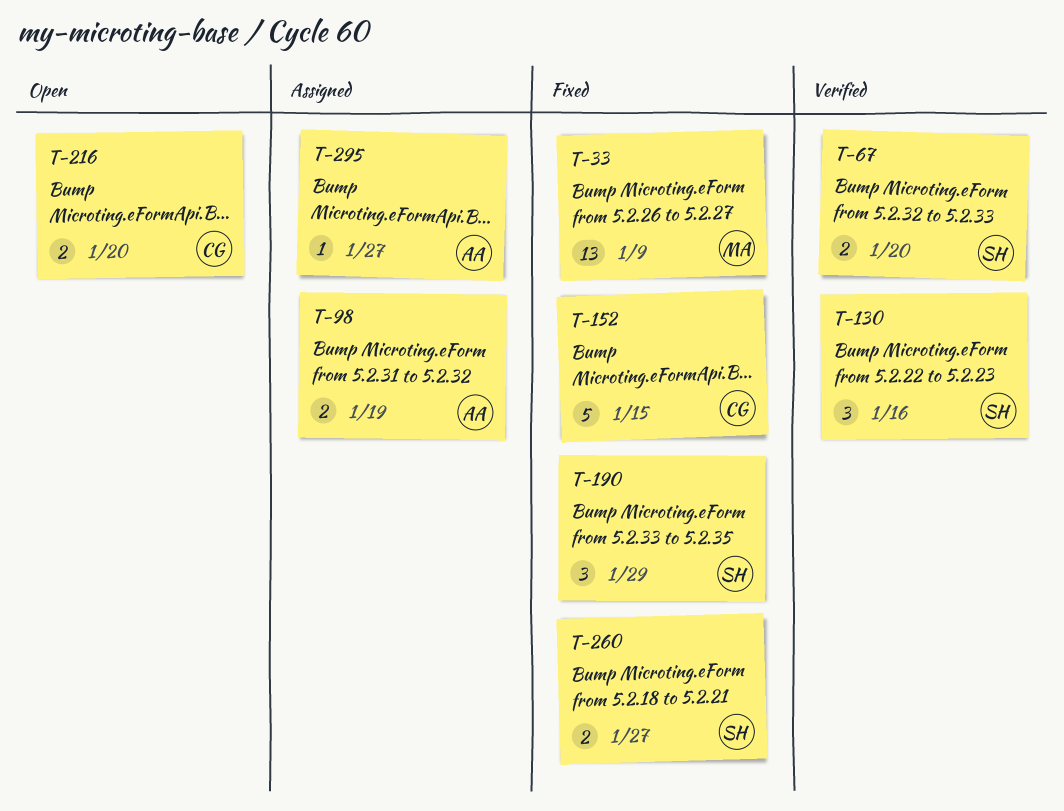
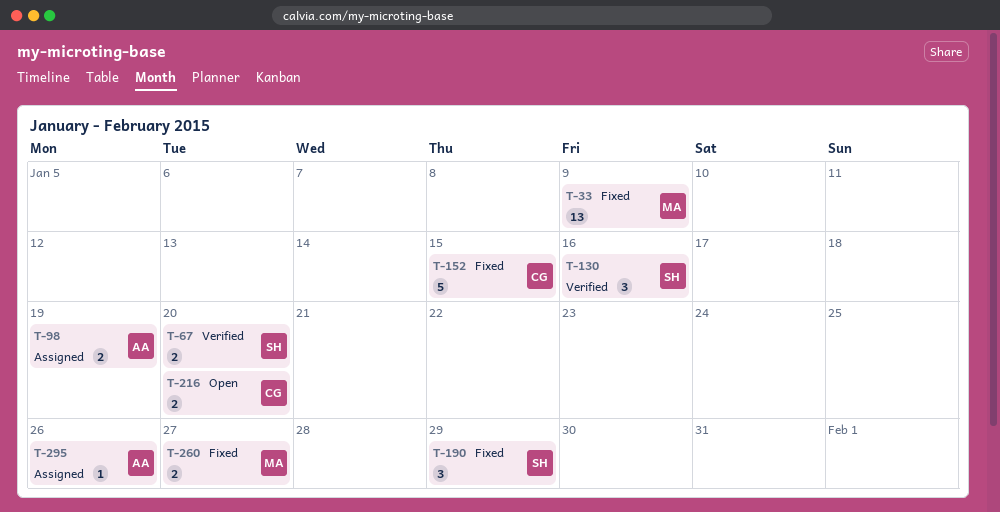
T-260, owner: SH -> MA
T-295, due: Jan 27 -> Jan 26

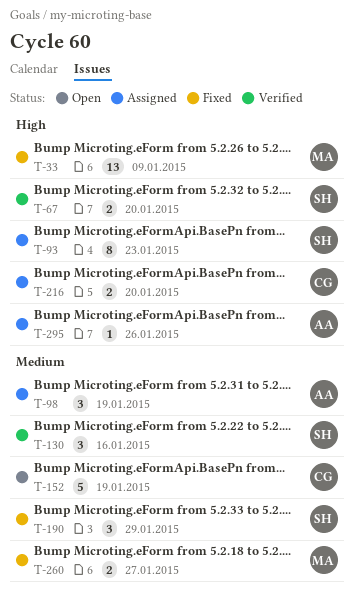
T-93: none -> present
T-98, estimate: 2 -> 3
T-152, status: Fixed -> Open
T-152, due: Jan 15 -> Jan 19
T-216, status: Open -> Assigned

